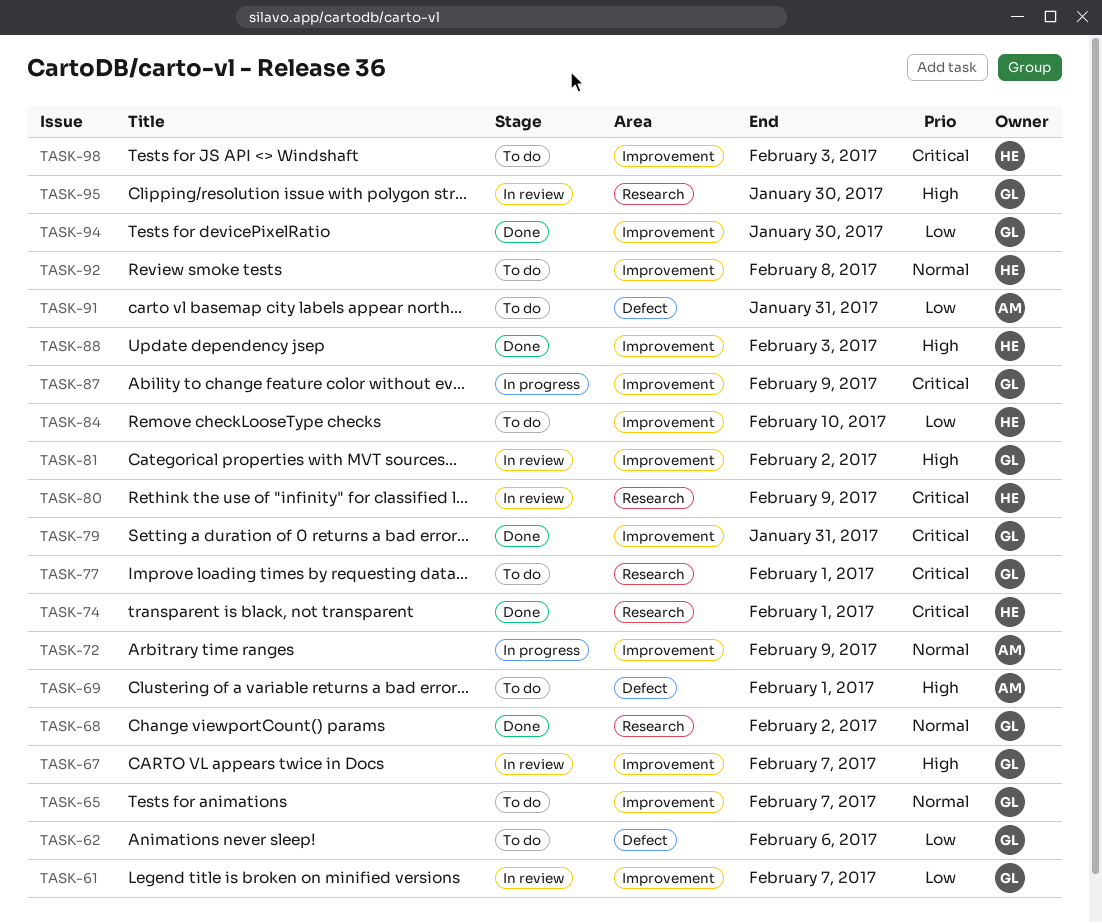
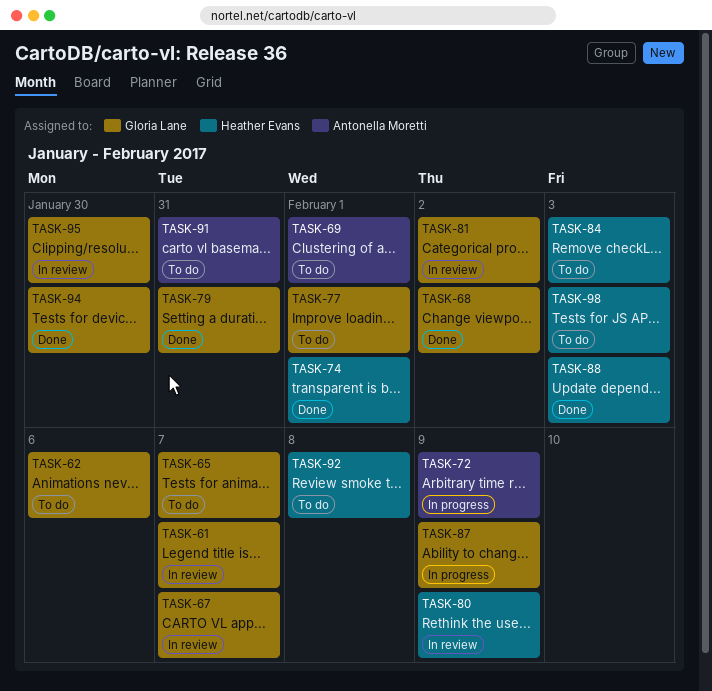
TASK-84, due: Feb 10 -> Feb 3

